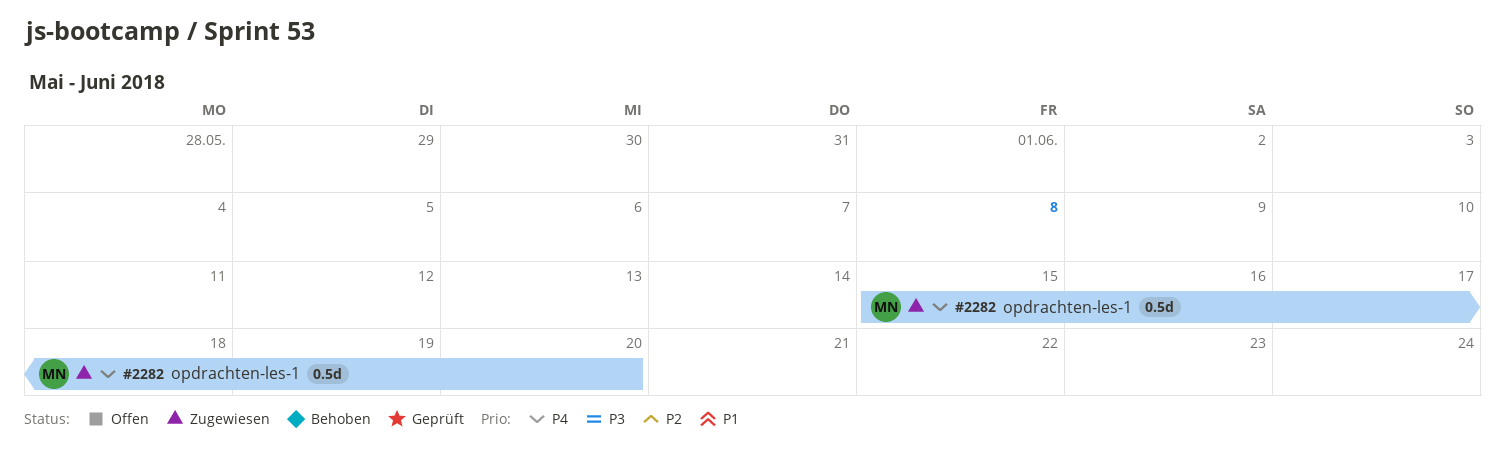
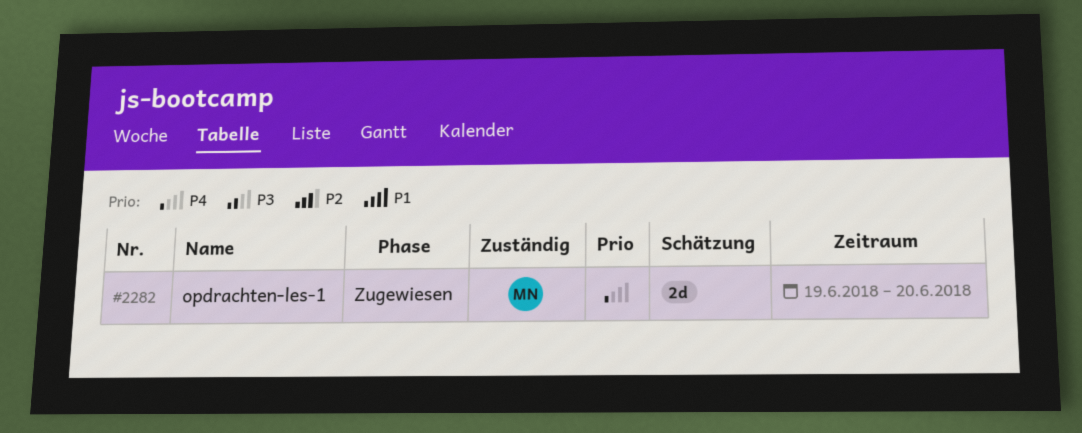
#2282, estimate: 0.5d -> 2d
#2282, start: Jun 15 -> Jun 19

